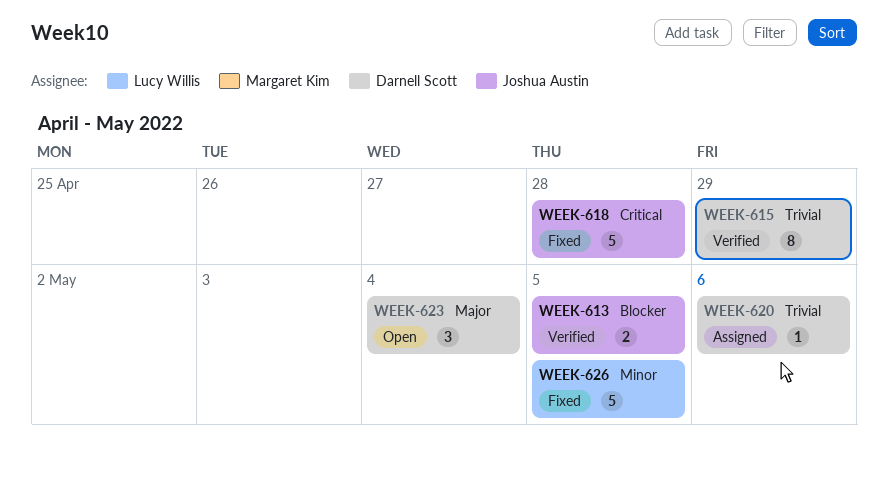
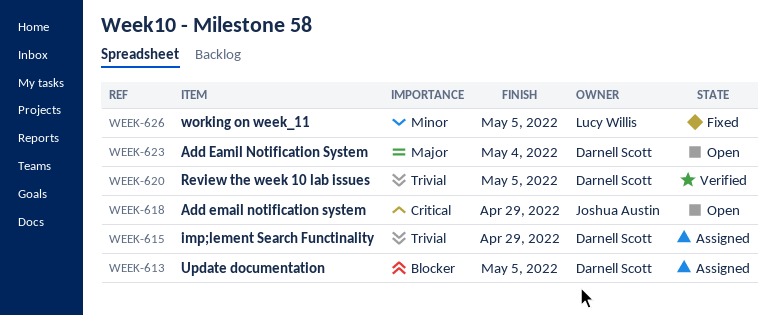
WEEK-613, status: Verified -> Assigned
WEEK-613, owner: Joshua Austin -> Darnell Scott
WEEK-615, status: Verified -> Assigned
WEEK-618, status: Fixed -> Open
WEEK-618, due: Apr 28 -> Apr 29
WEEK-620, status: Assigned -> Verified
WEEK-620, due: May 6 -> May 5

